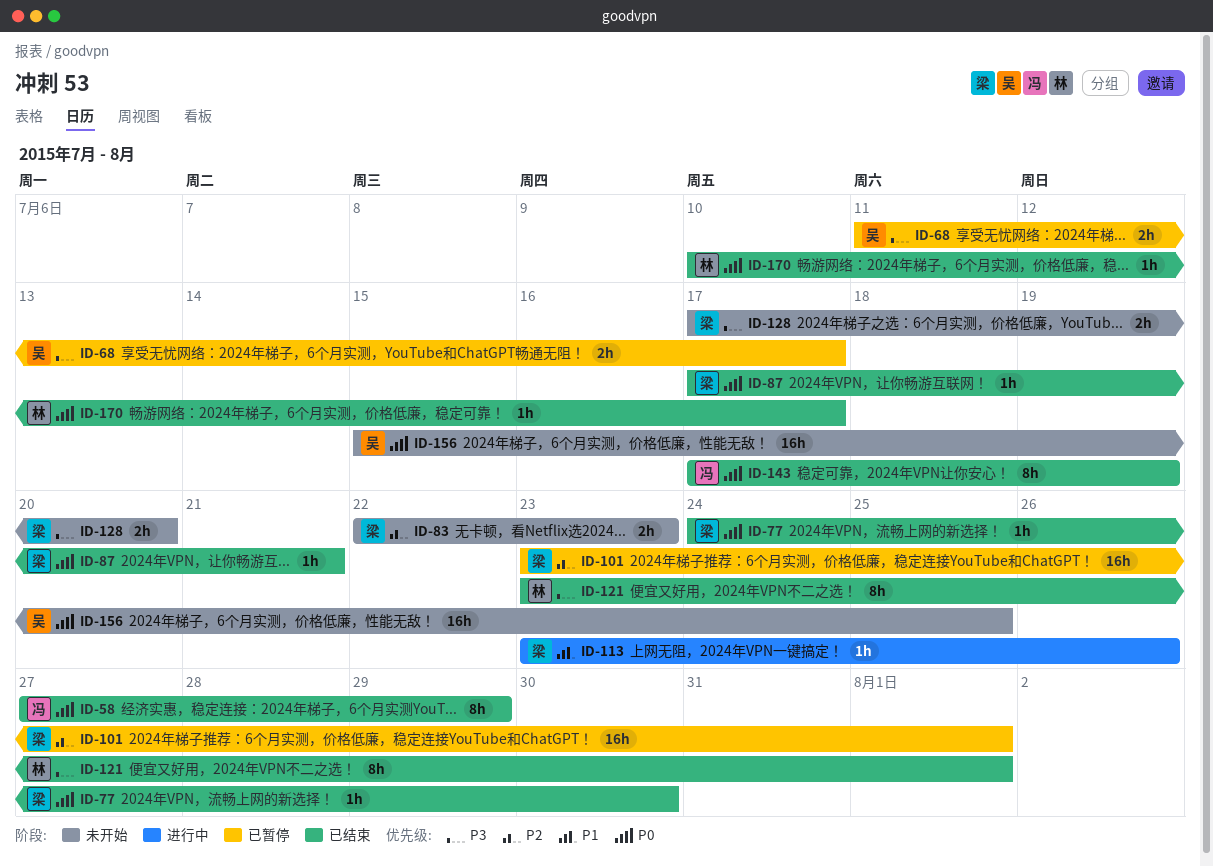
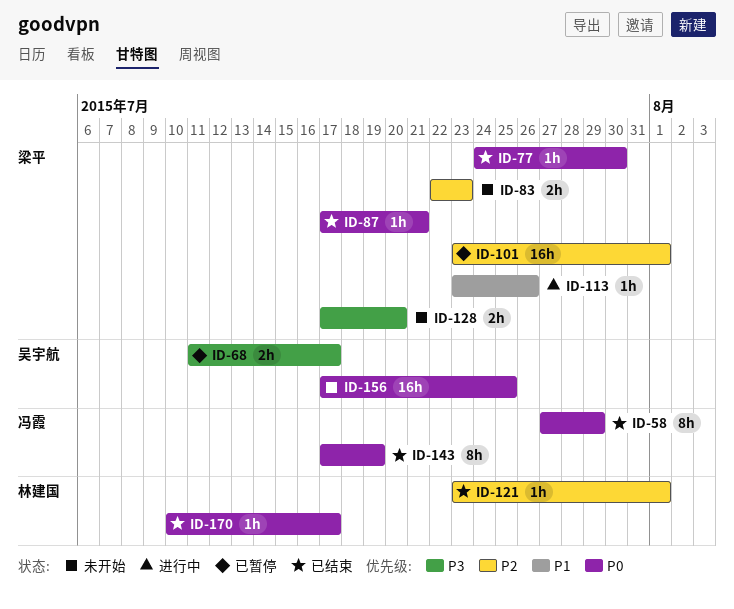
ID-121, priority: P3 -> P2
ID-121, estimate: 8h -> 1h
ID-156, start: Jul 15 -> Jul 17

